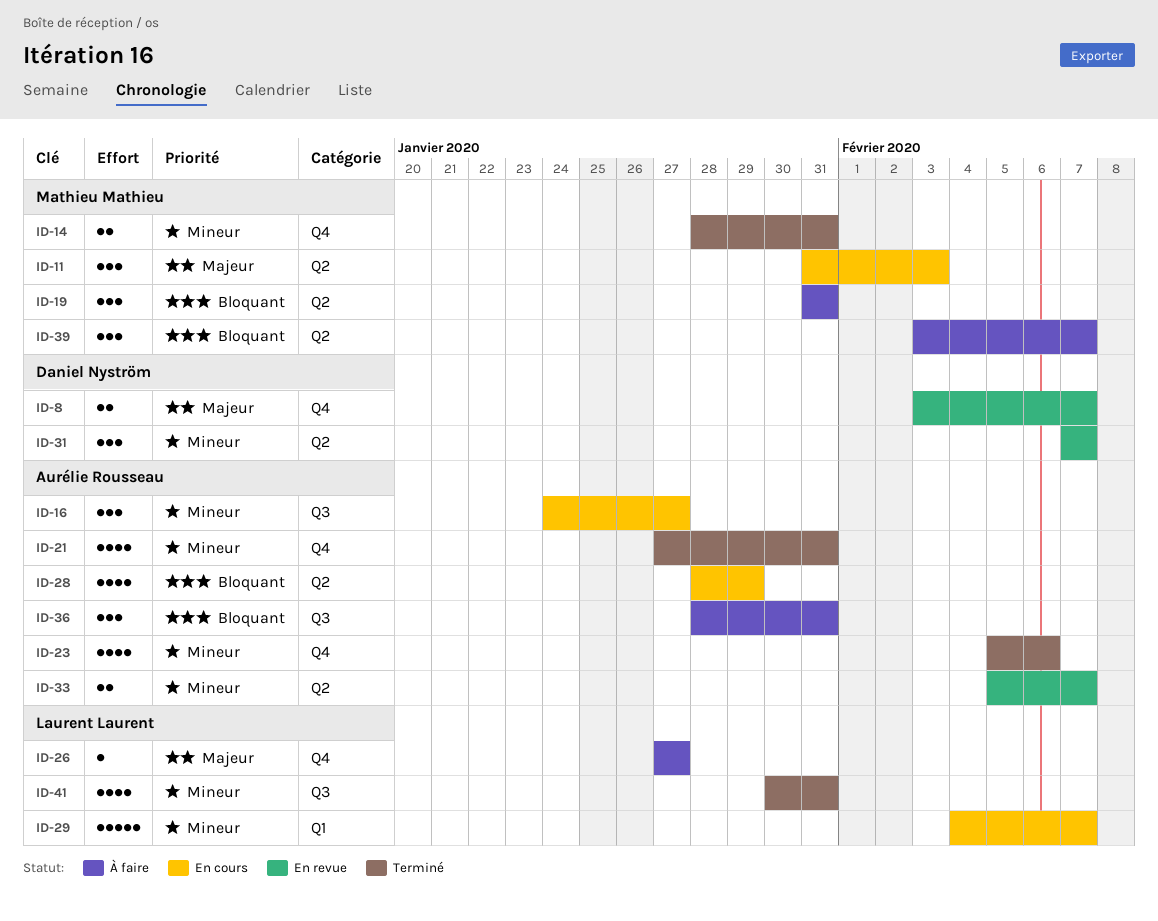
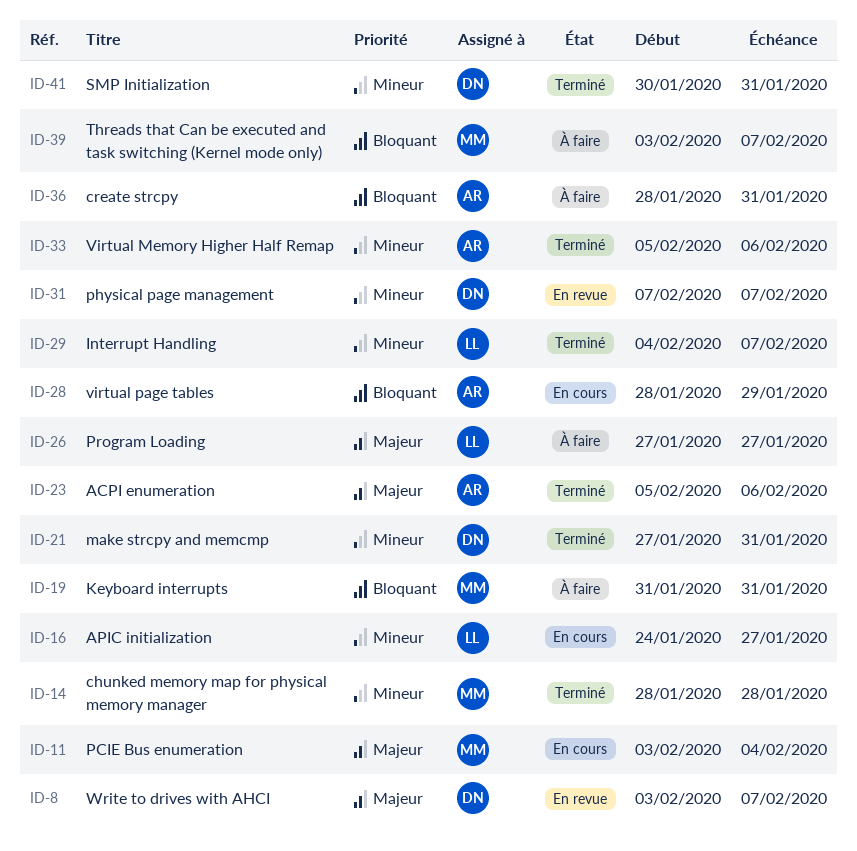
ID-11, start: Jan 31 -> Feb 3
ID-11, due: Feb 3 -> Feb 4
ID-14, due: Jan 31 -> Jan 28
ID-16, owner: Aurélie Rousseau -> Laurent Laurent
ID-21, owner: Aurélie Rousseau -> Daniel Nyström
ID-23, priority: Mineur -> Majeur
ID-29, status: En cours -> Terminé
ID-33, status: En revue -> Terminé
ID-33, due: Feb 7 -> Feb 6
ID-41, owner: Laurent Laurent -> Daniel Nyström

